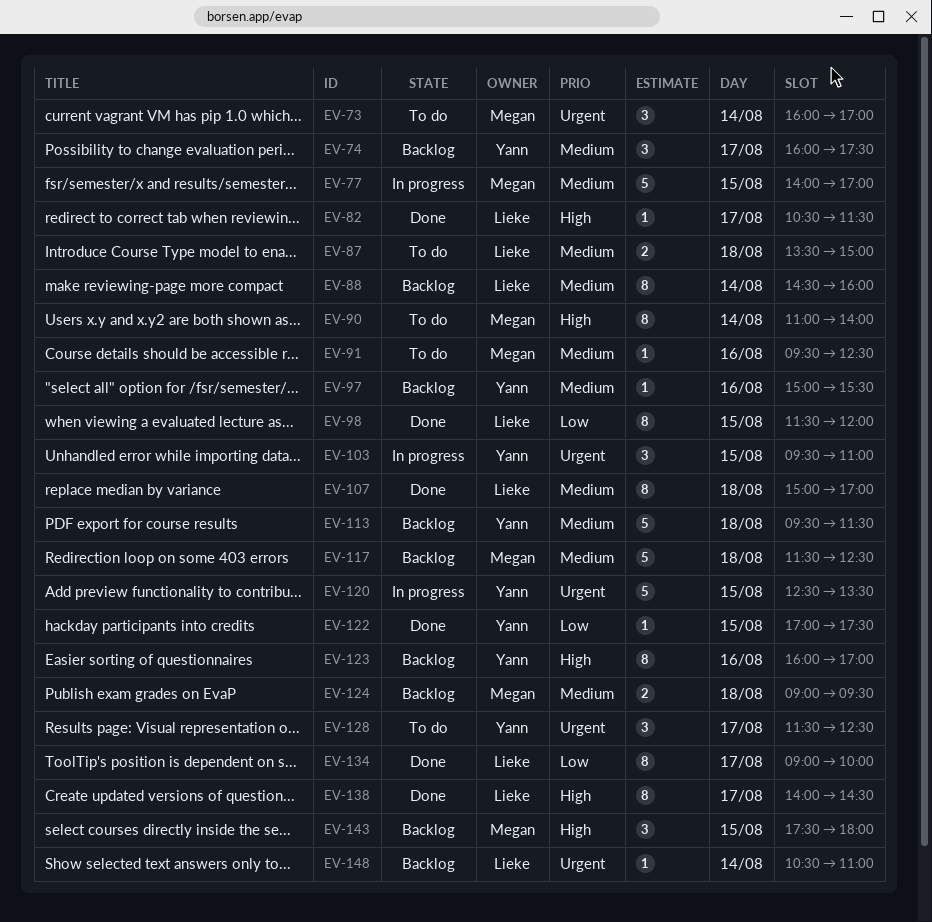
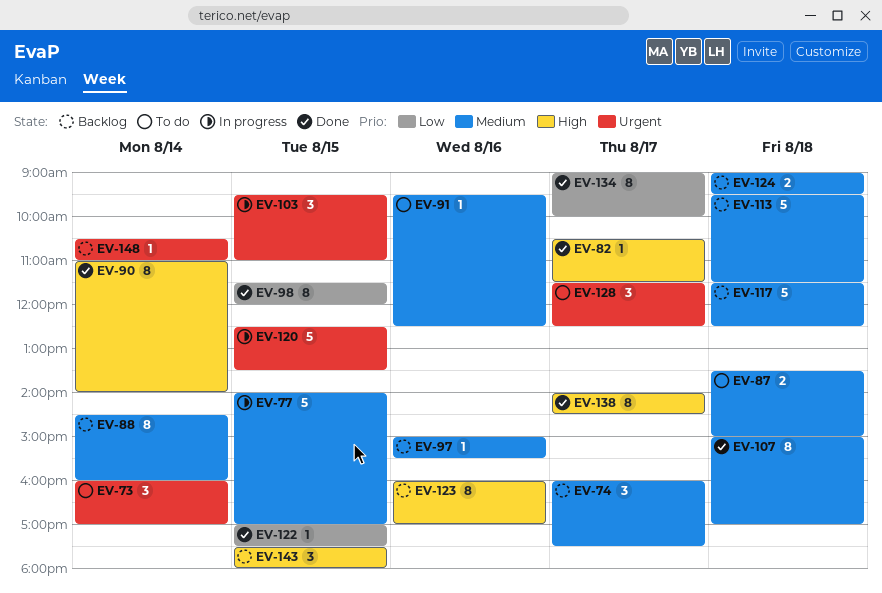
EV-90, status: To do -> Done

